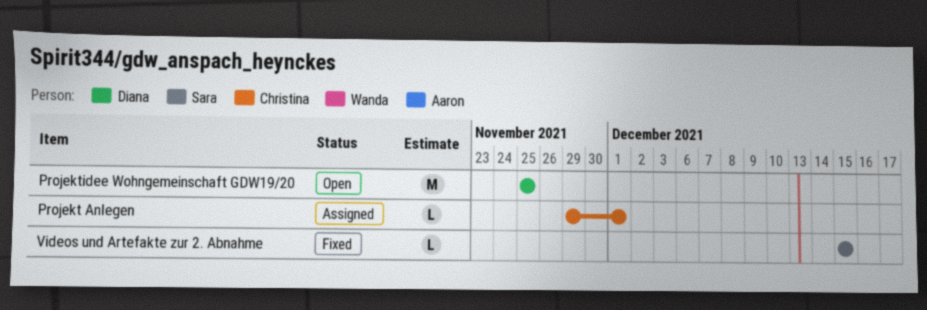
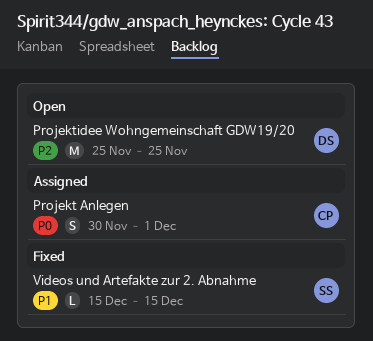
Projekt Anlegen, estimate: L -> S
Projekt Anlegen, start: Nov 29 -> Nov 30

